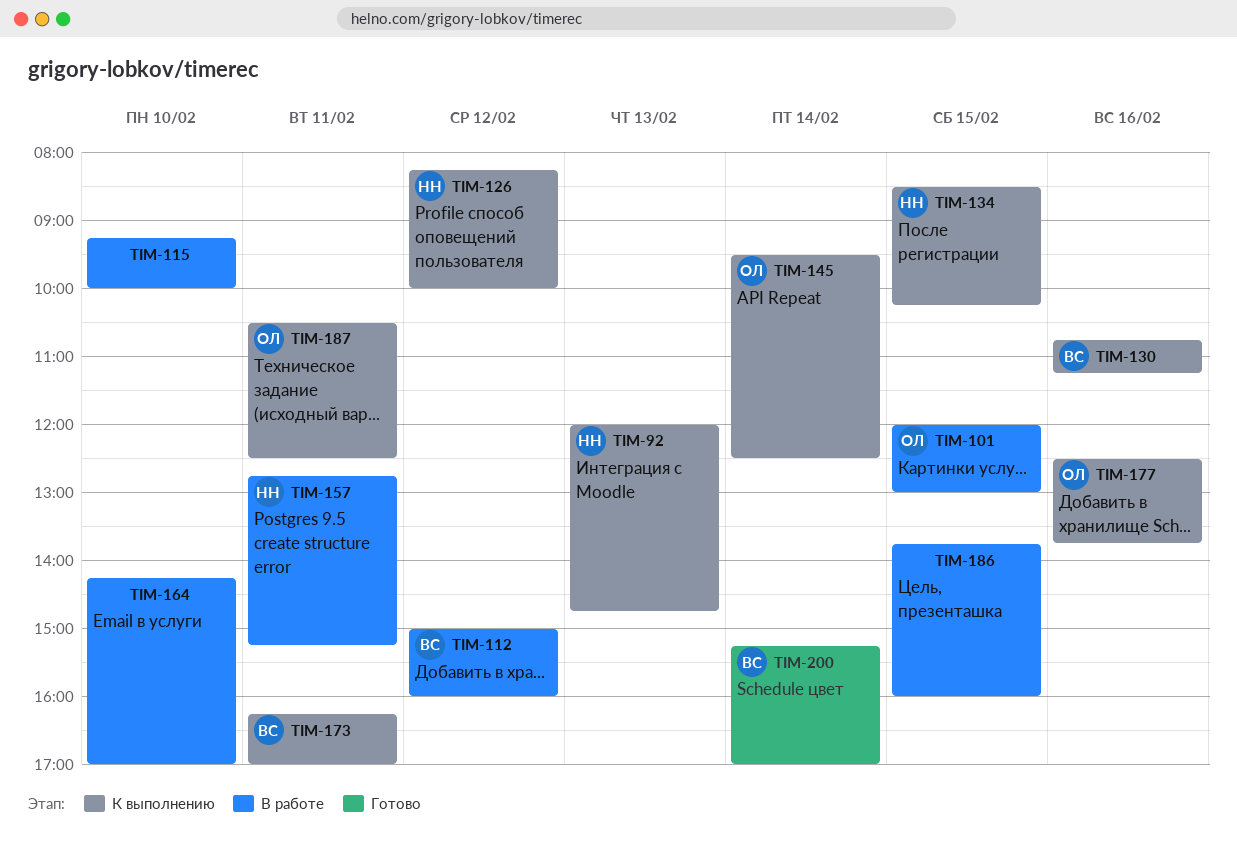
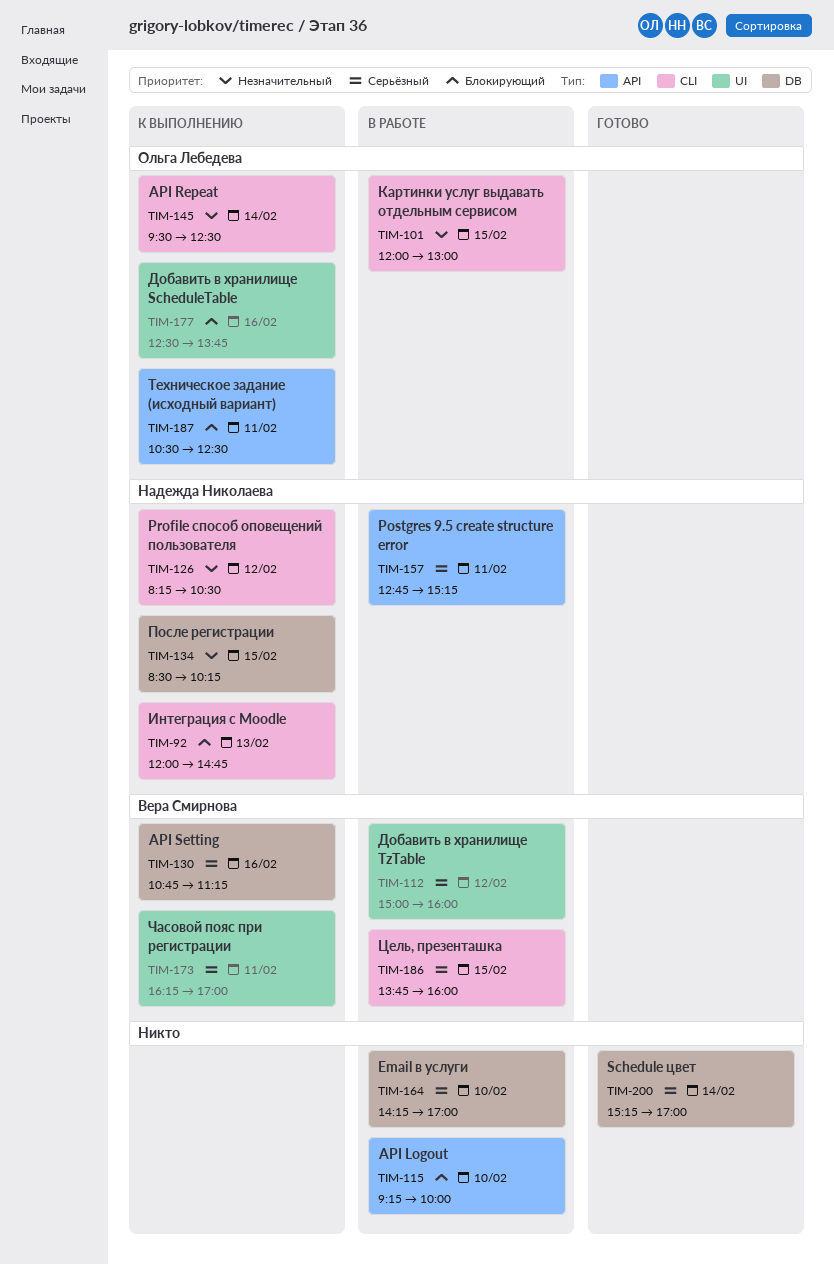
TIM-126, ends: 10:00 -> 10:30
TIM-186, owner: none -> Вера Смирнова
TIM-200, owner: Вера Смирнова -> none

